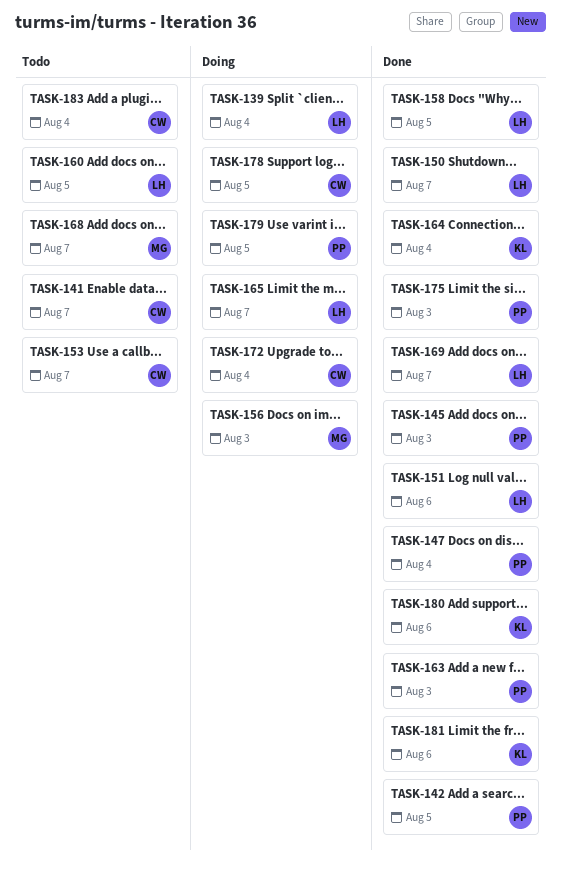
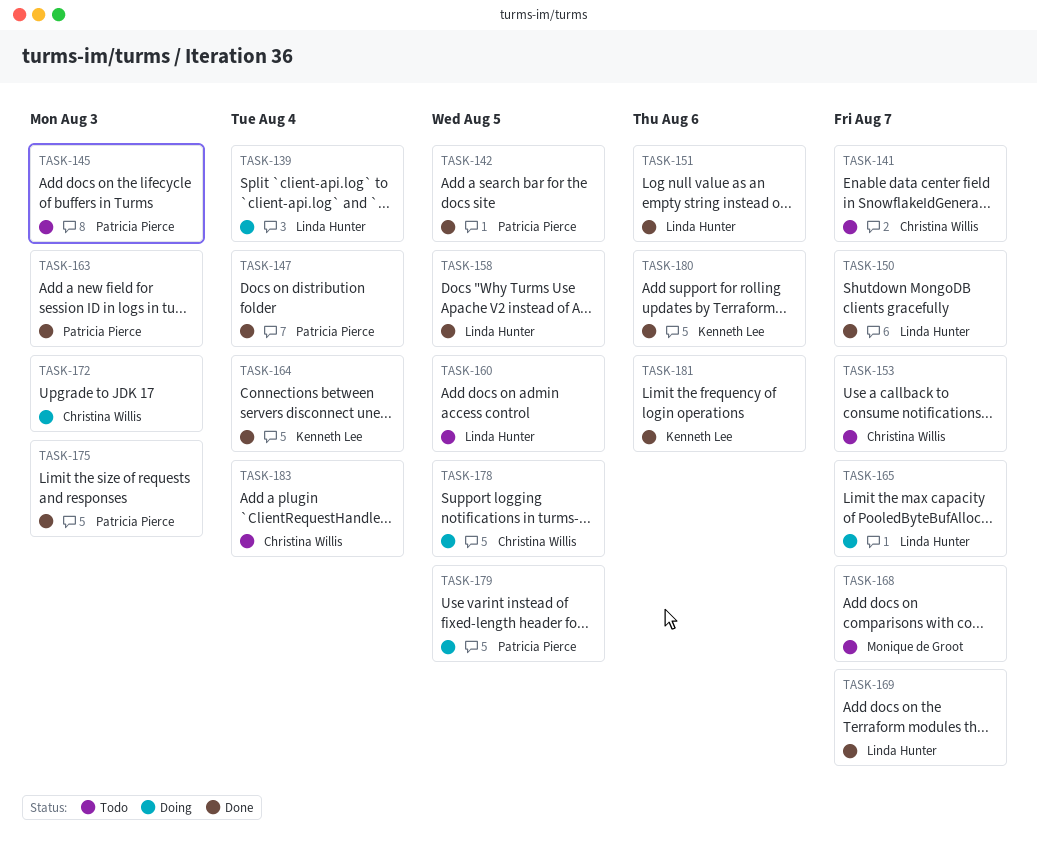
TASK-145, status: Done -> Todo
TASK-156: present -> none
TASK-172, due: Aug 4 -> Aug 3

